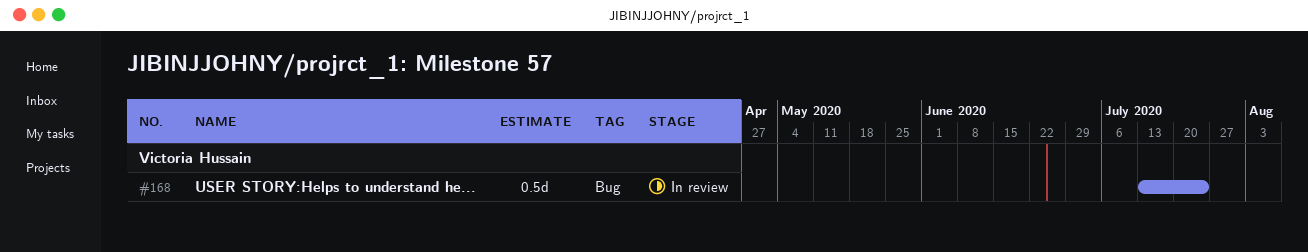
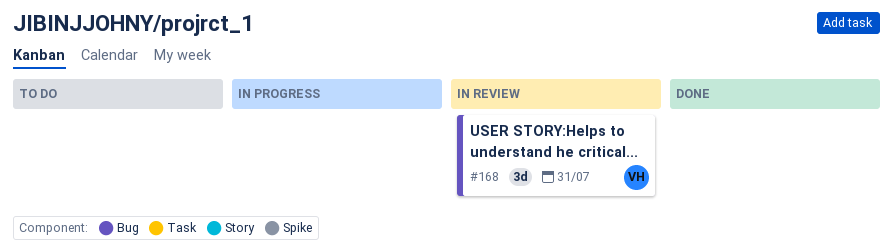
#168, estimate: 0.5d -> 3d
#168, due: Jul 24 -> Jul 31

